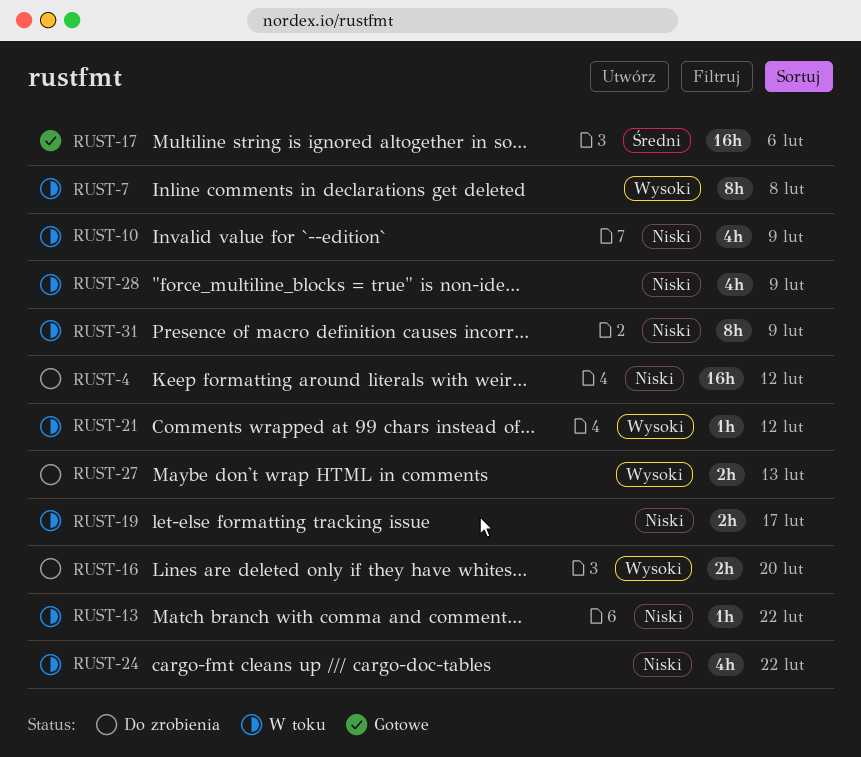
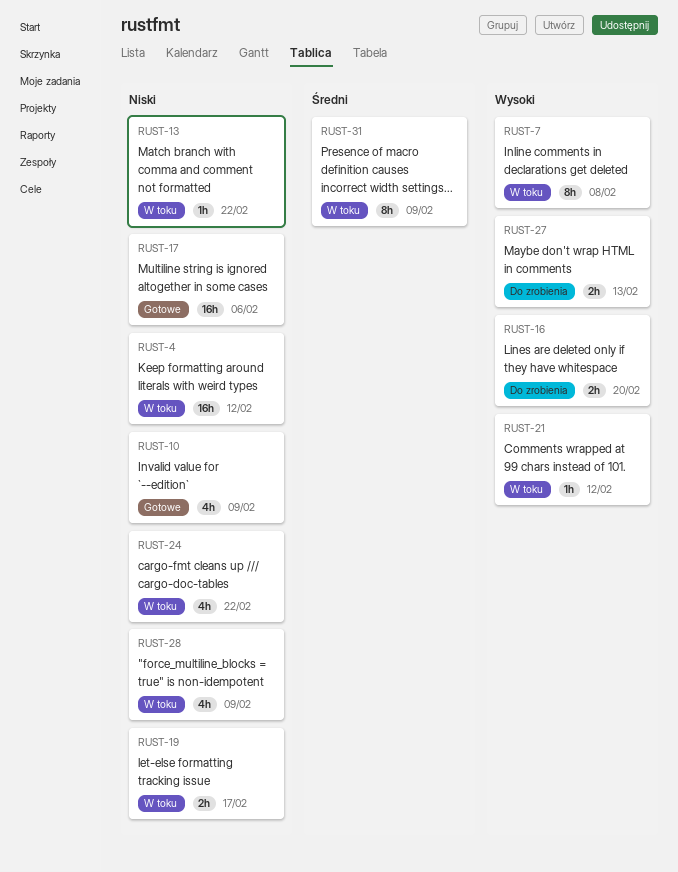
RUST-4, status: Do zrobienia -> W toku
RUST-10, status: W toku -> Gotowe
RUST-17, priority: Średni -> Niski
RUST-31, priority: Niski -> Średni

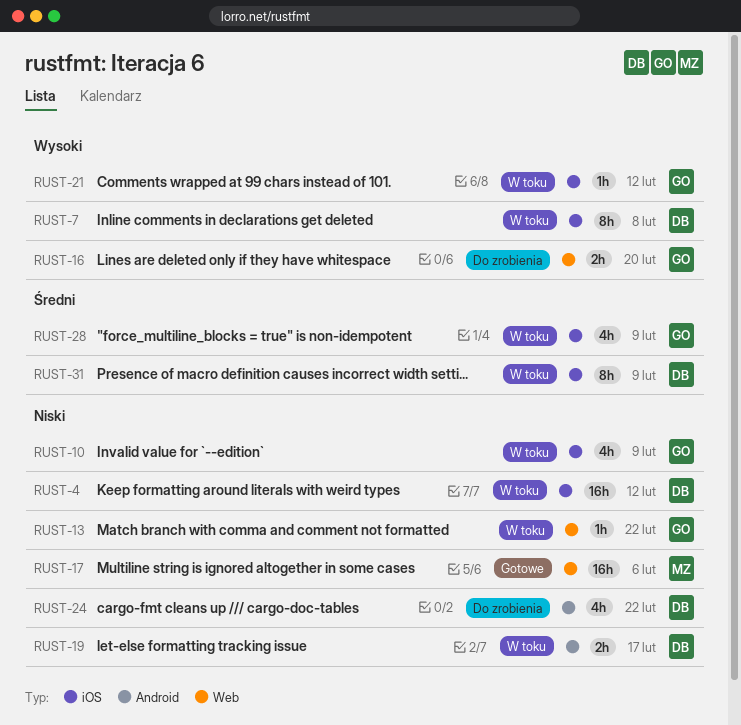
RUST-10, status: Gotowe -> W toku
RUST-24, status: W toku -> Do zrobienia
RUST-27: present -> none
RUST-28, priority: Niski -> Średni

